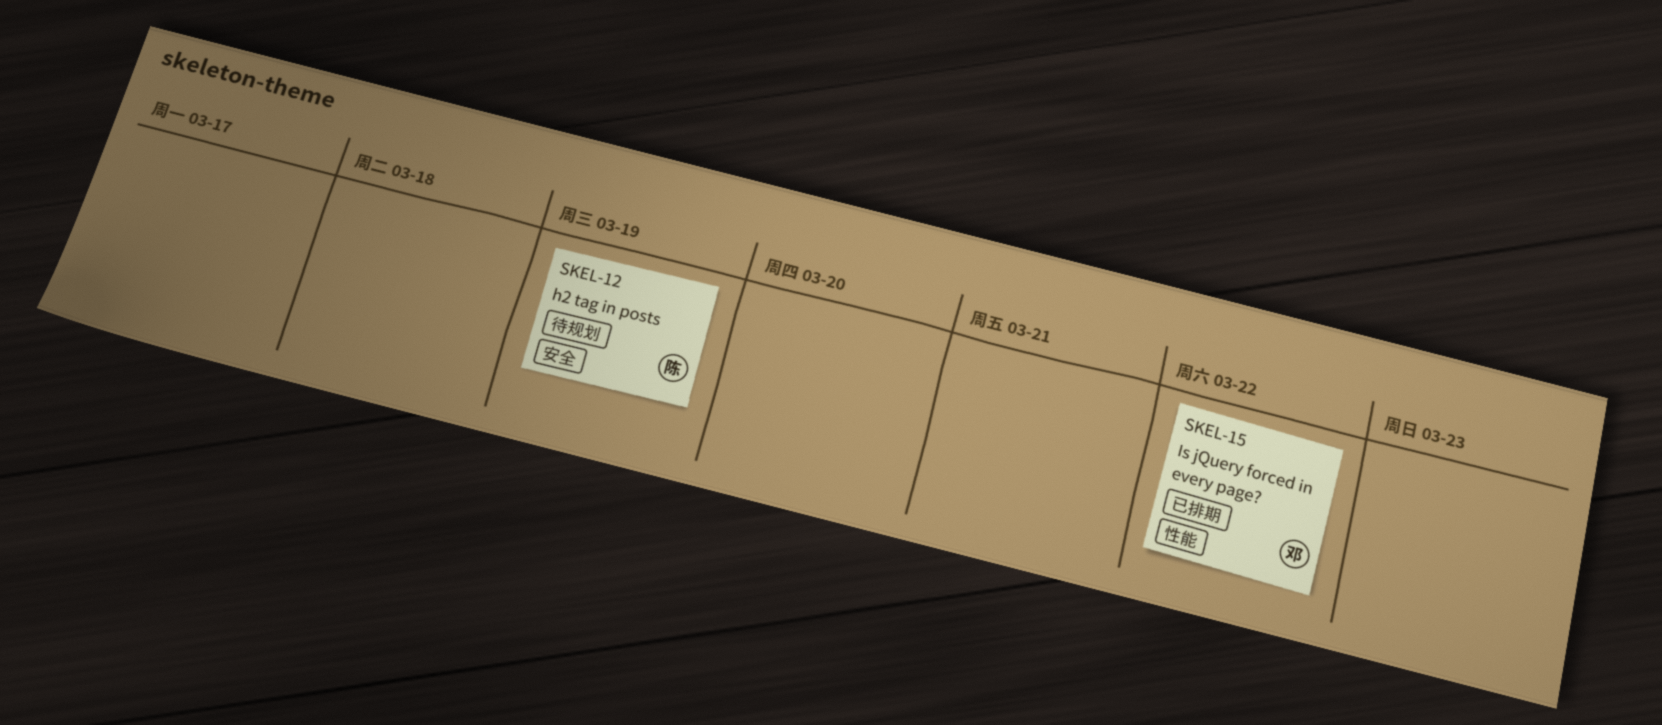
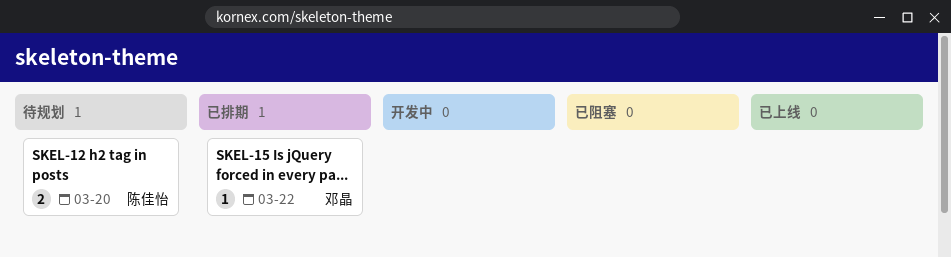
SKEL-12, due: Mar 19 -> Mar 20

